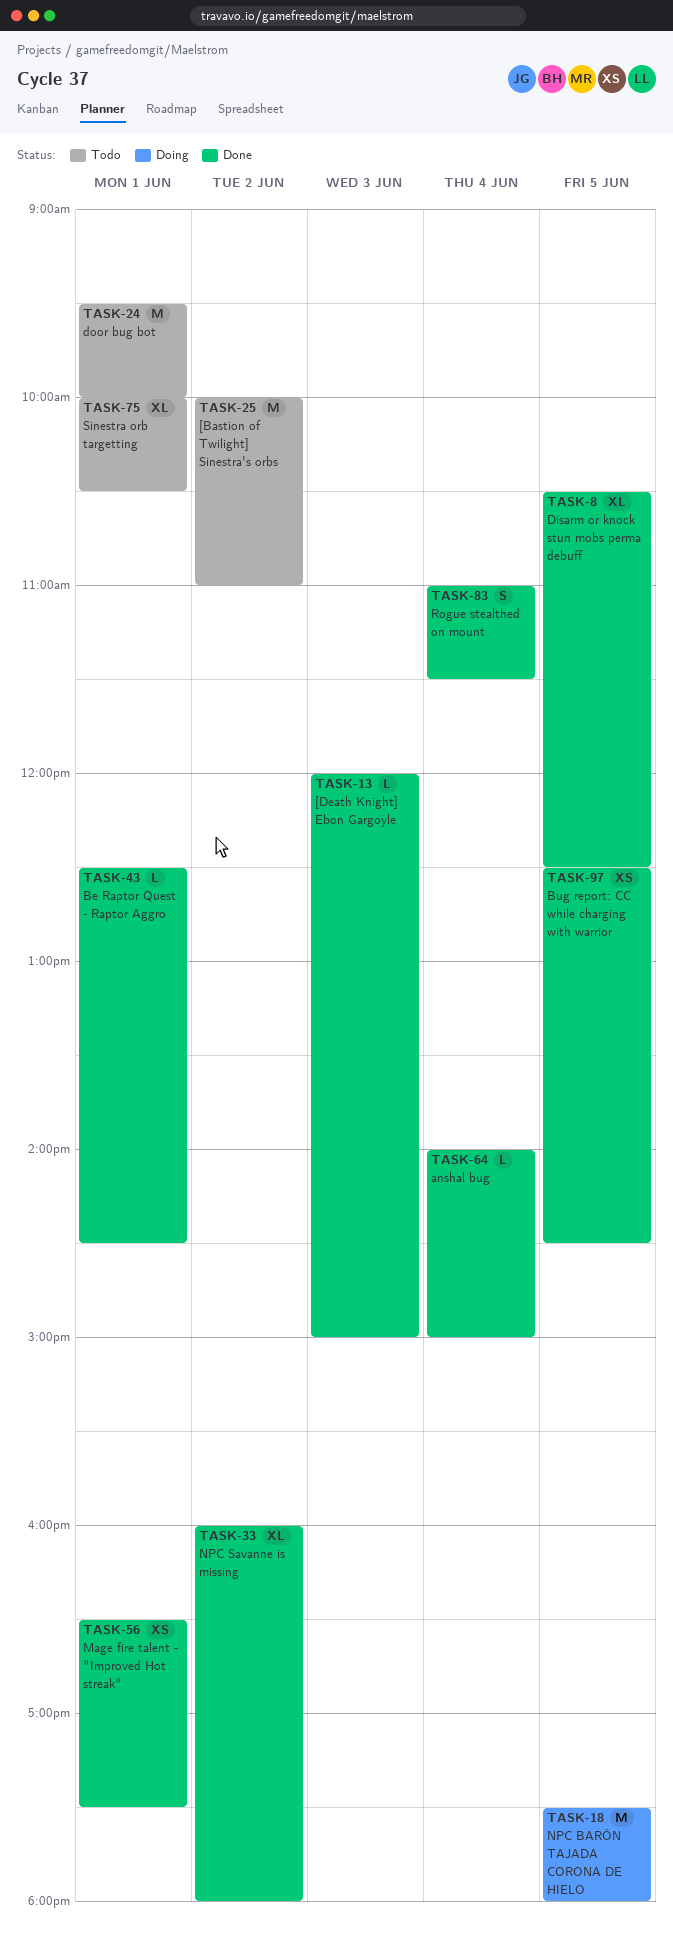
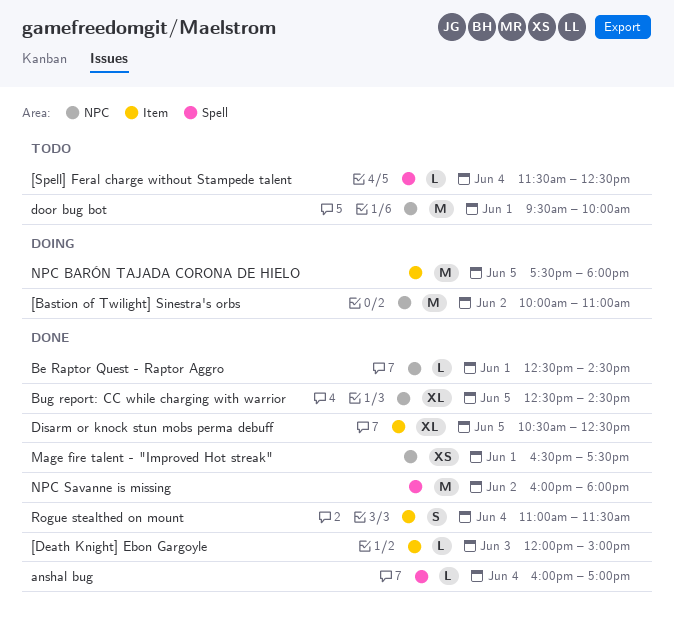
[Bastion of Twilight] Sinestra's orbs, status: Todo -> Doing
[Spell] Feral charge without Stampede talent: none -> present
anshal bug, begins: 14:00 -> 16:00
anshal bug, ends: 15:00 -> 17:00
Bug report: CC while charging with warrior, estimate: XS -> XL
NPC Savanne is missing, estimate: XL -> M
Sinestra orb targetting: present -> none

